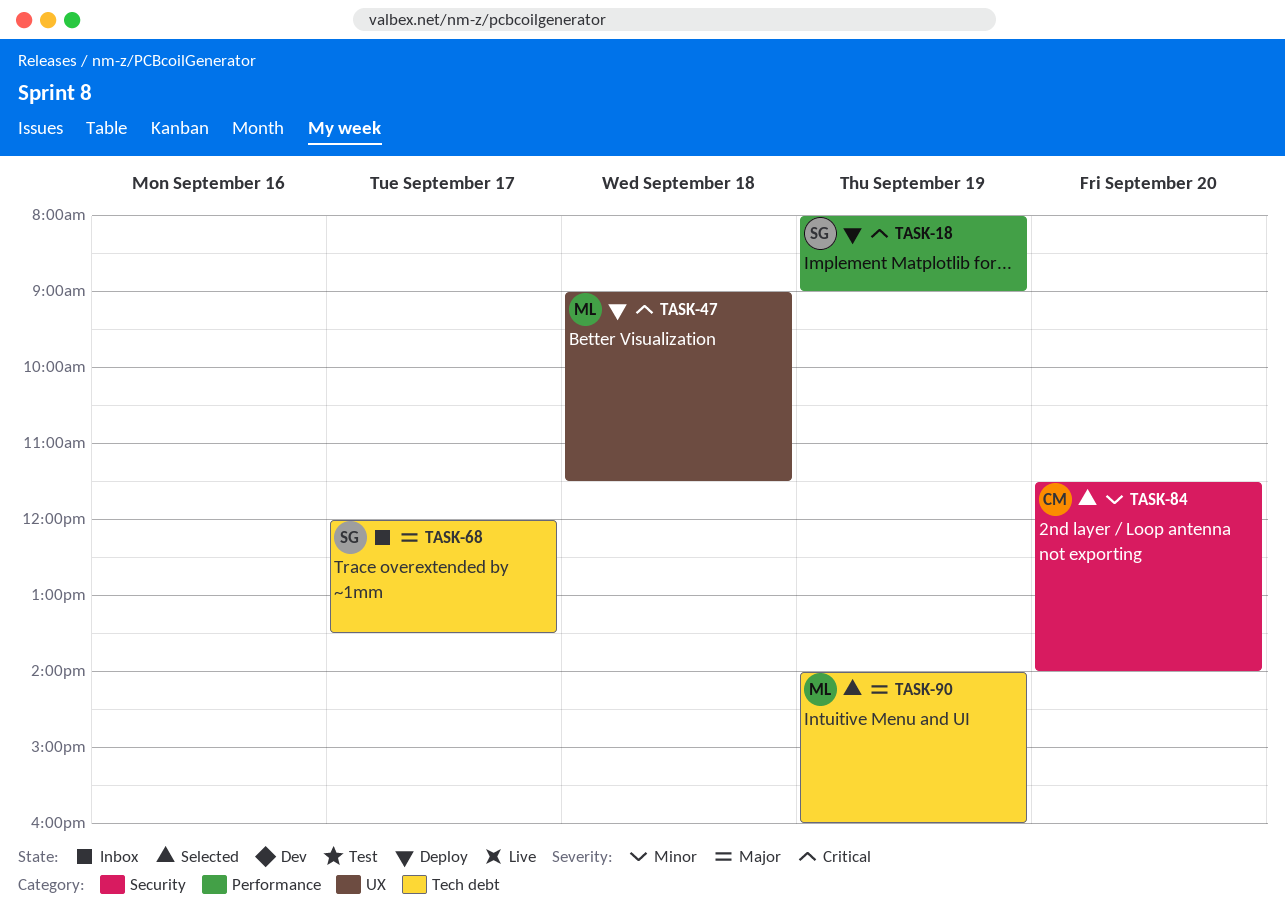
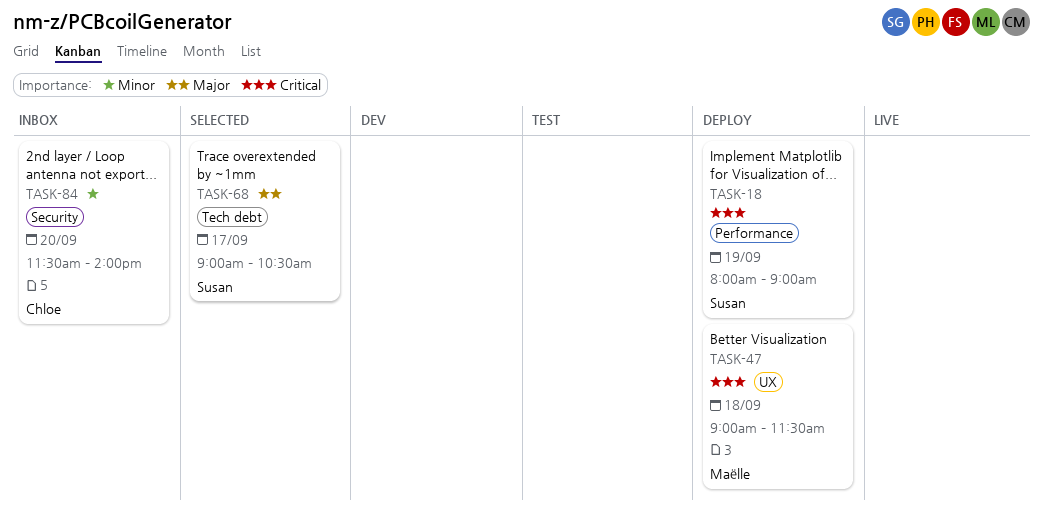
TASK-68, status: Inbox -> Selected
TASK-68, begins: 12:00 -> 09:00
TASK-68, ends: 13:30 -> 10:30
TASK-84, status: Selected -> Inbox
TASK-90: present -> none

